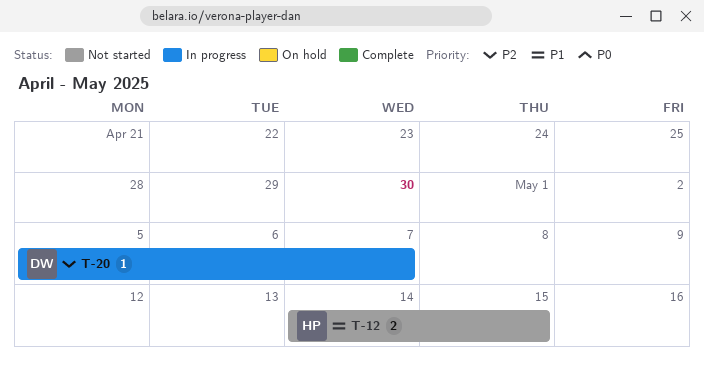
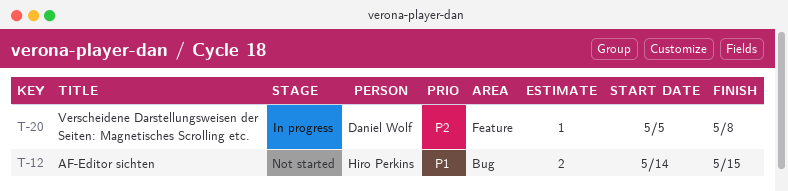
T-20, due: May 7 -> May 8

